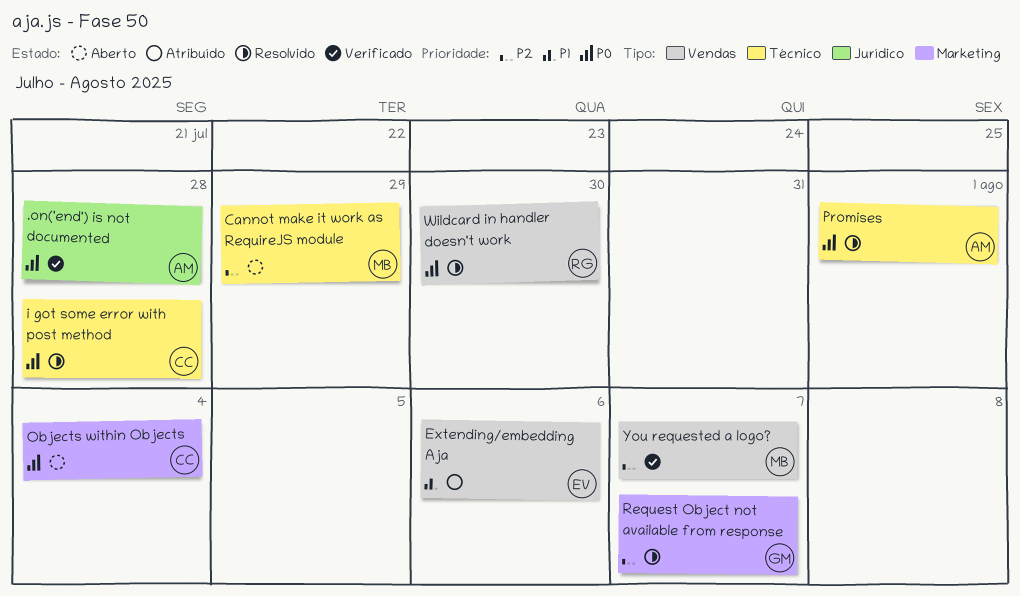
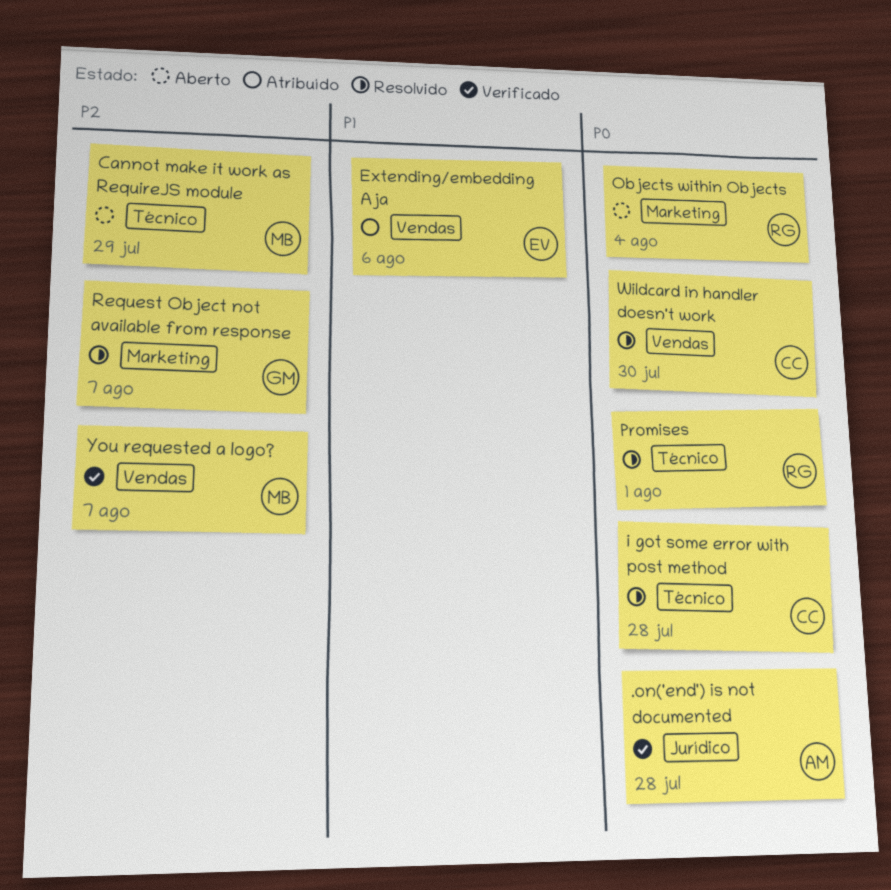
Objects within Objects, owner: CC -> RG
Promises, owner: AM -> RG
Wildcard in handler doesn't work, owner: RG -> CC

